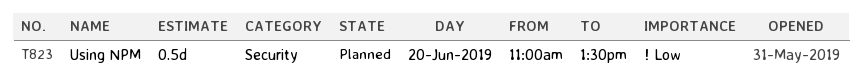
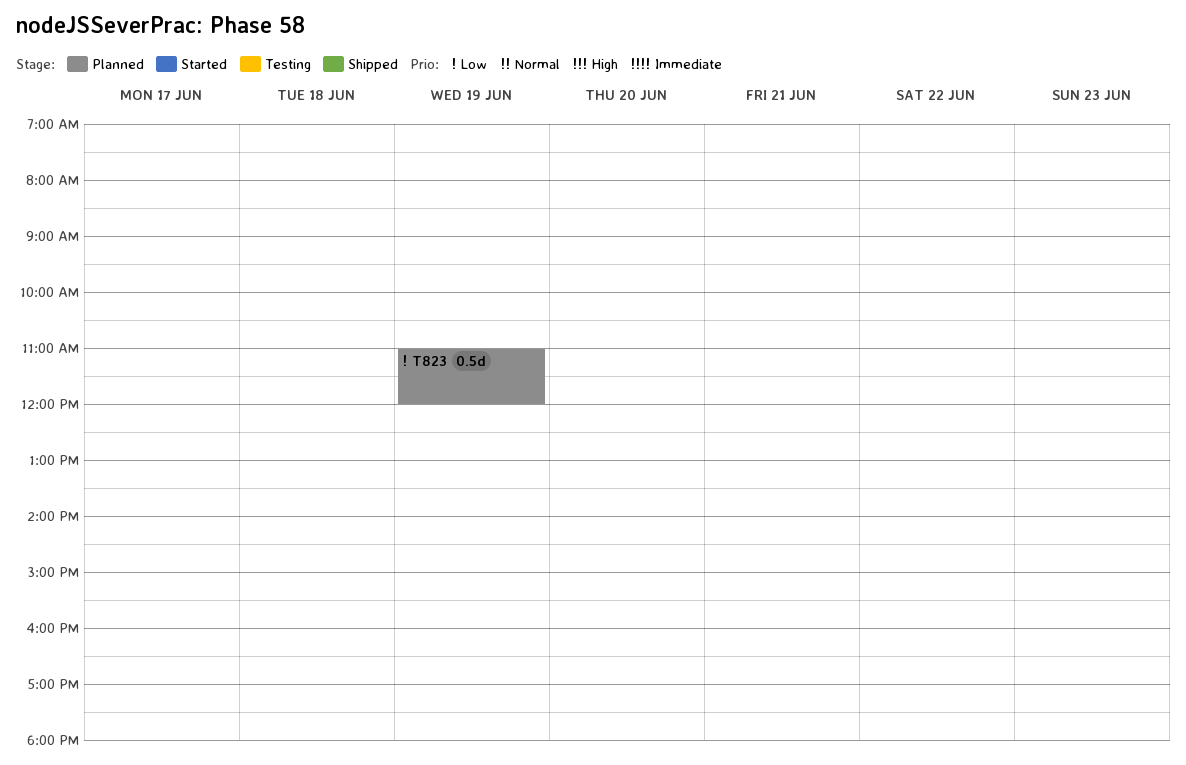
T823, day: Jun 20 -> Jun 19
T823, ends: 13:30 -> 12:00

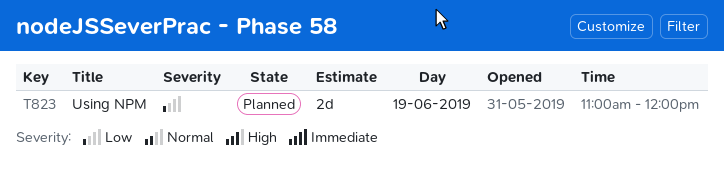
T823, estimate: 0.5d -> 2d

